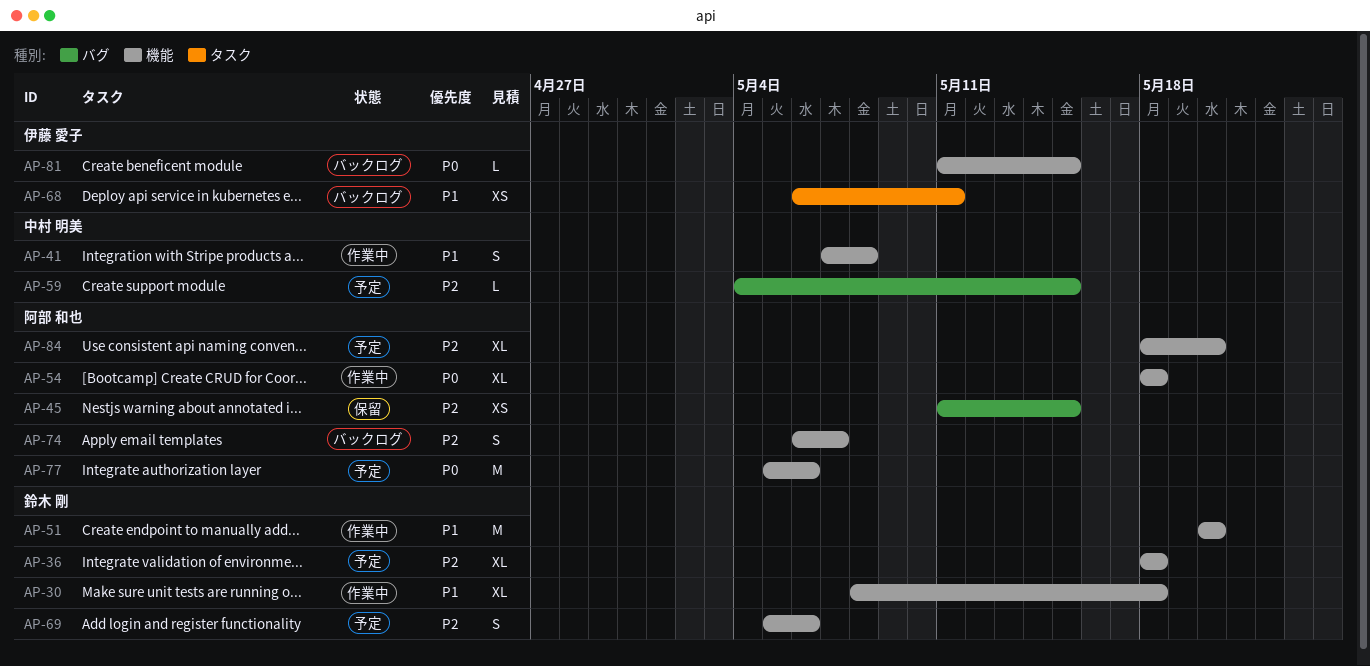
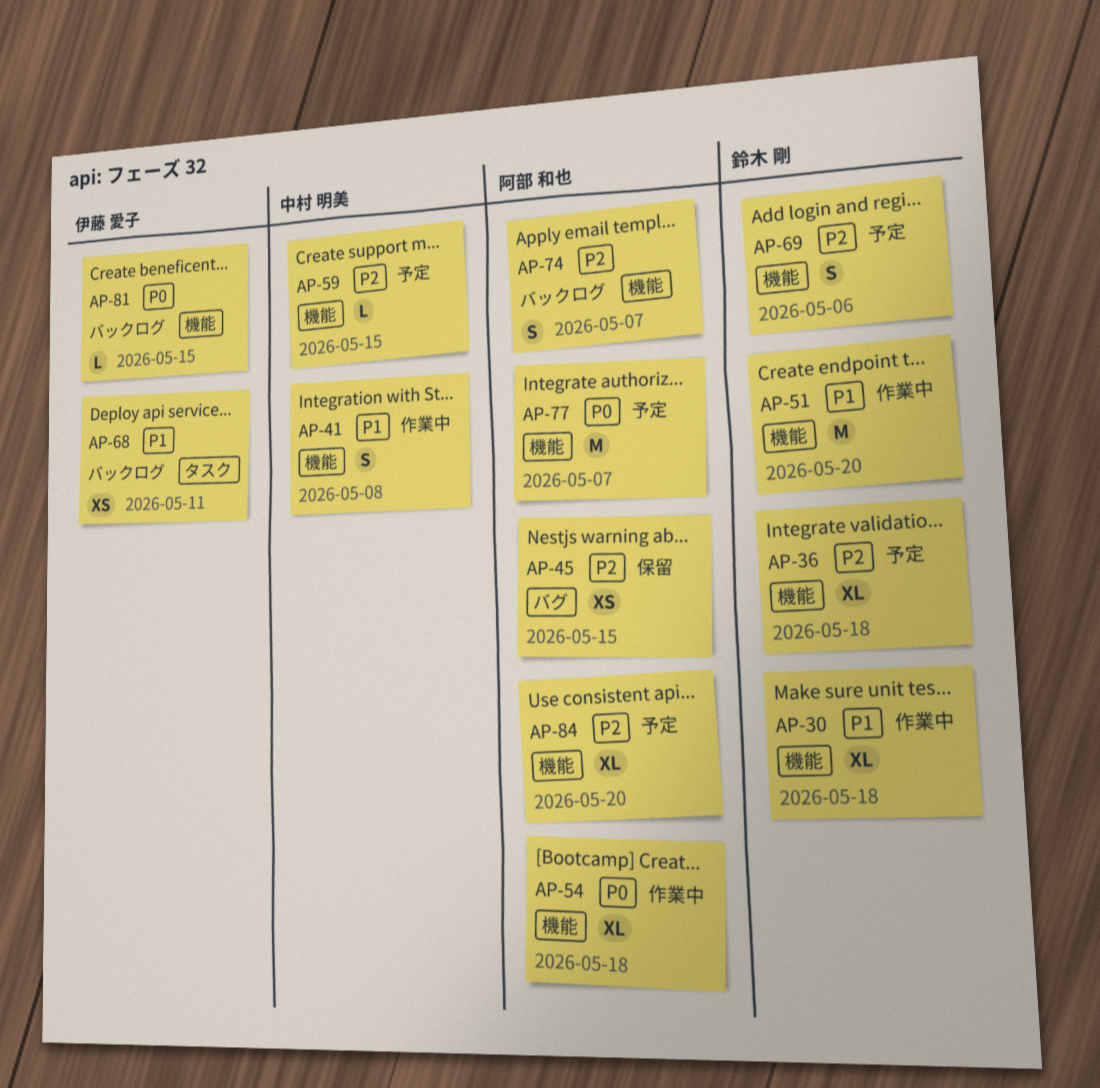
AP-59, label: バグ -> 機能
AP-77, due: May 6 -> May 7

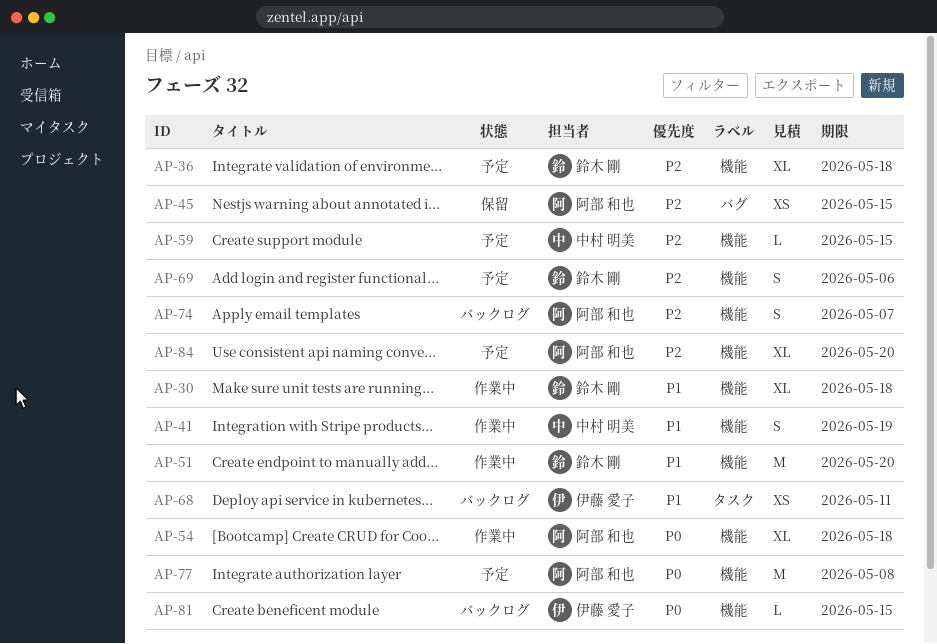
AP-41, due: May 8 -> May 19
AP-77, due: May 7 -> May 8

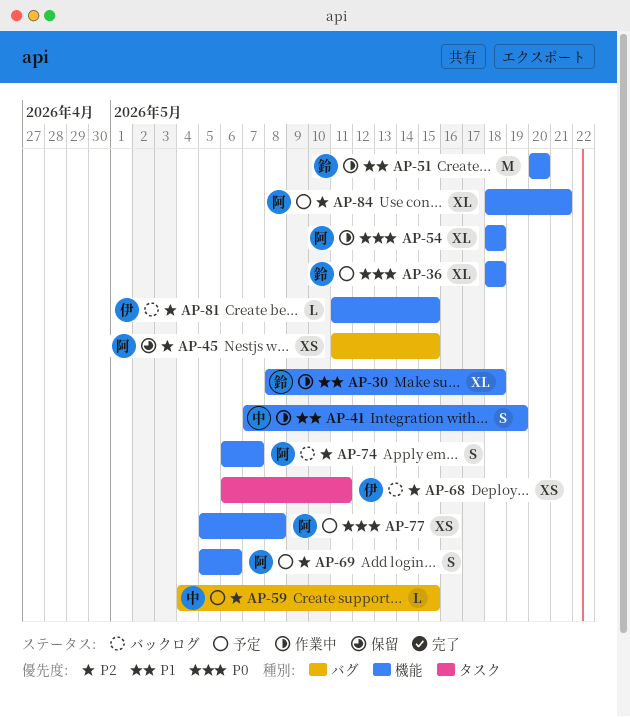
AP-36, priority: P2 -> P0
AP-59, label: 機能 -> バグ
AP-68, priority: P1 -> P2
AP-69, owner: 鈴木 剛 -> 阿部 和也
AP-77, estimate: M -> XS
AP-81, priority: P0 -> P2
AP-84, due: May 20 -> May 21

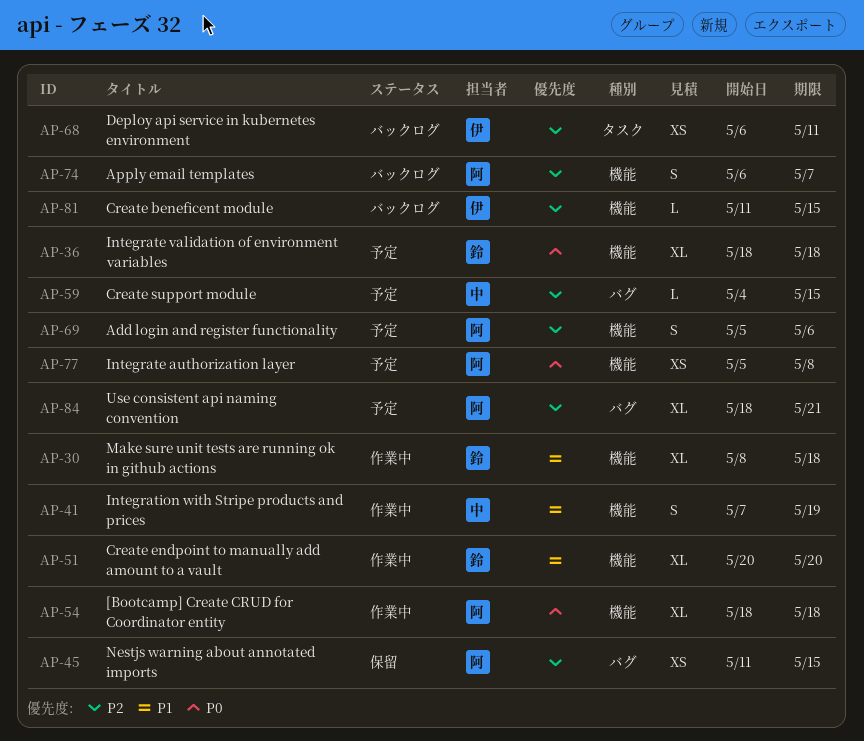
AP-51, estimate: M -> XL
AP-84, label: 機能 -> バグ

